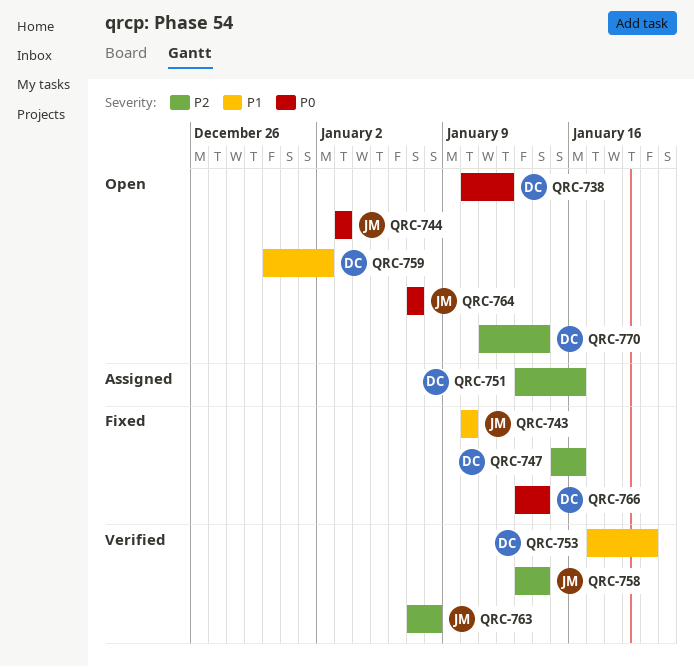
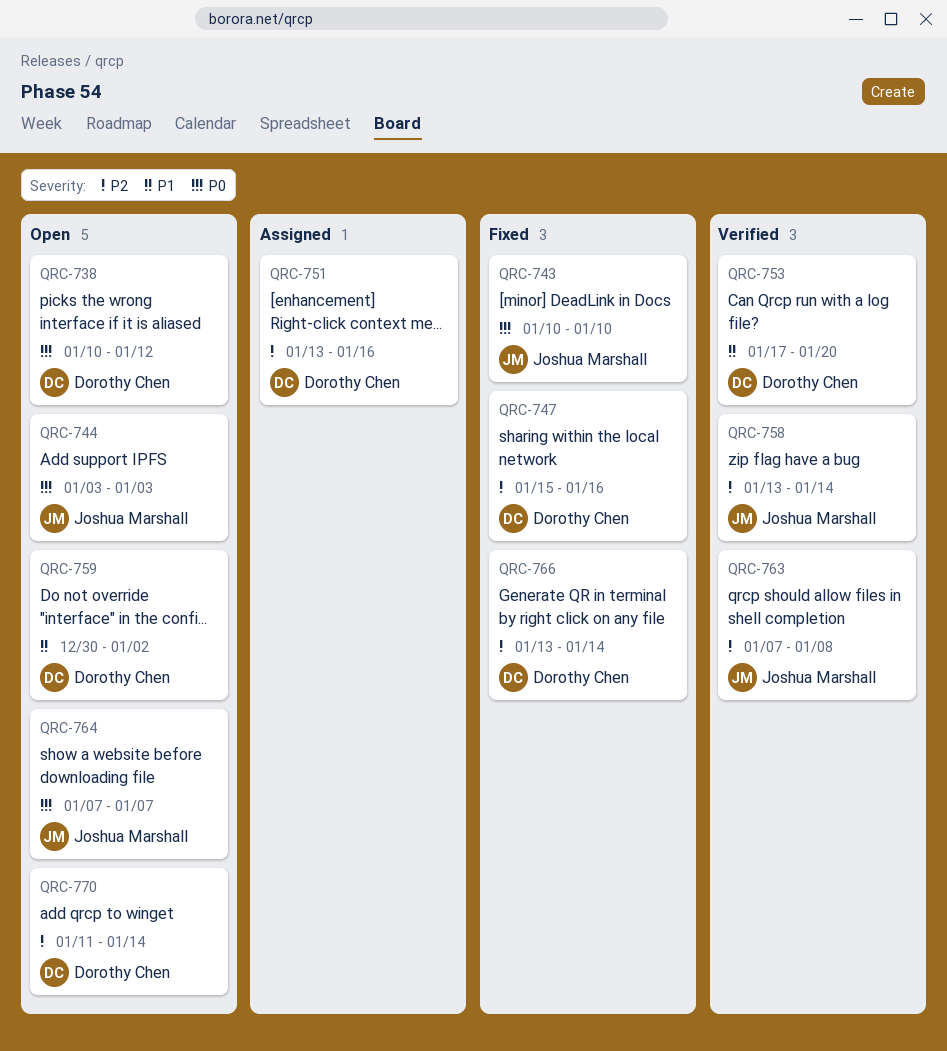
QRC-743, priority: P1 -> P0
QRC-766, priority: P0 -> P2

